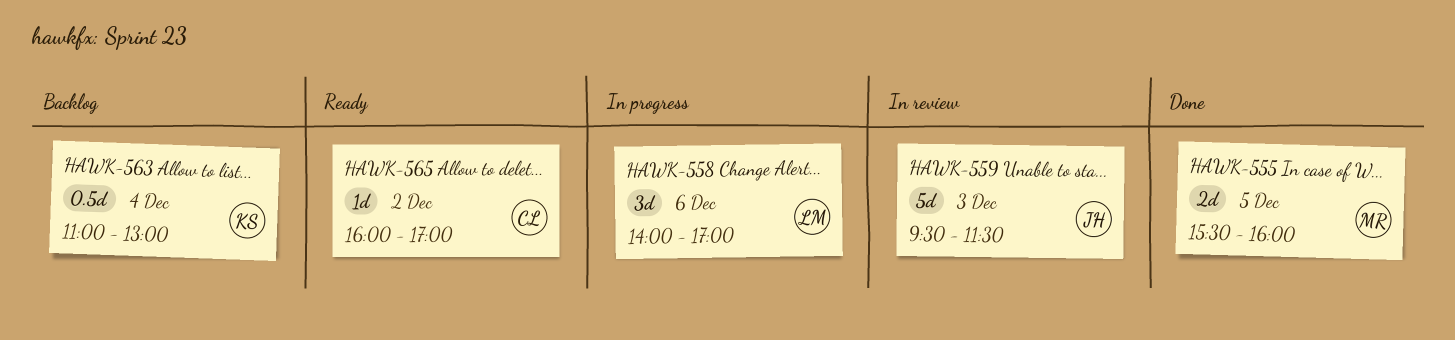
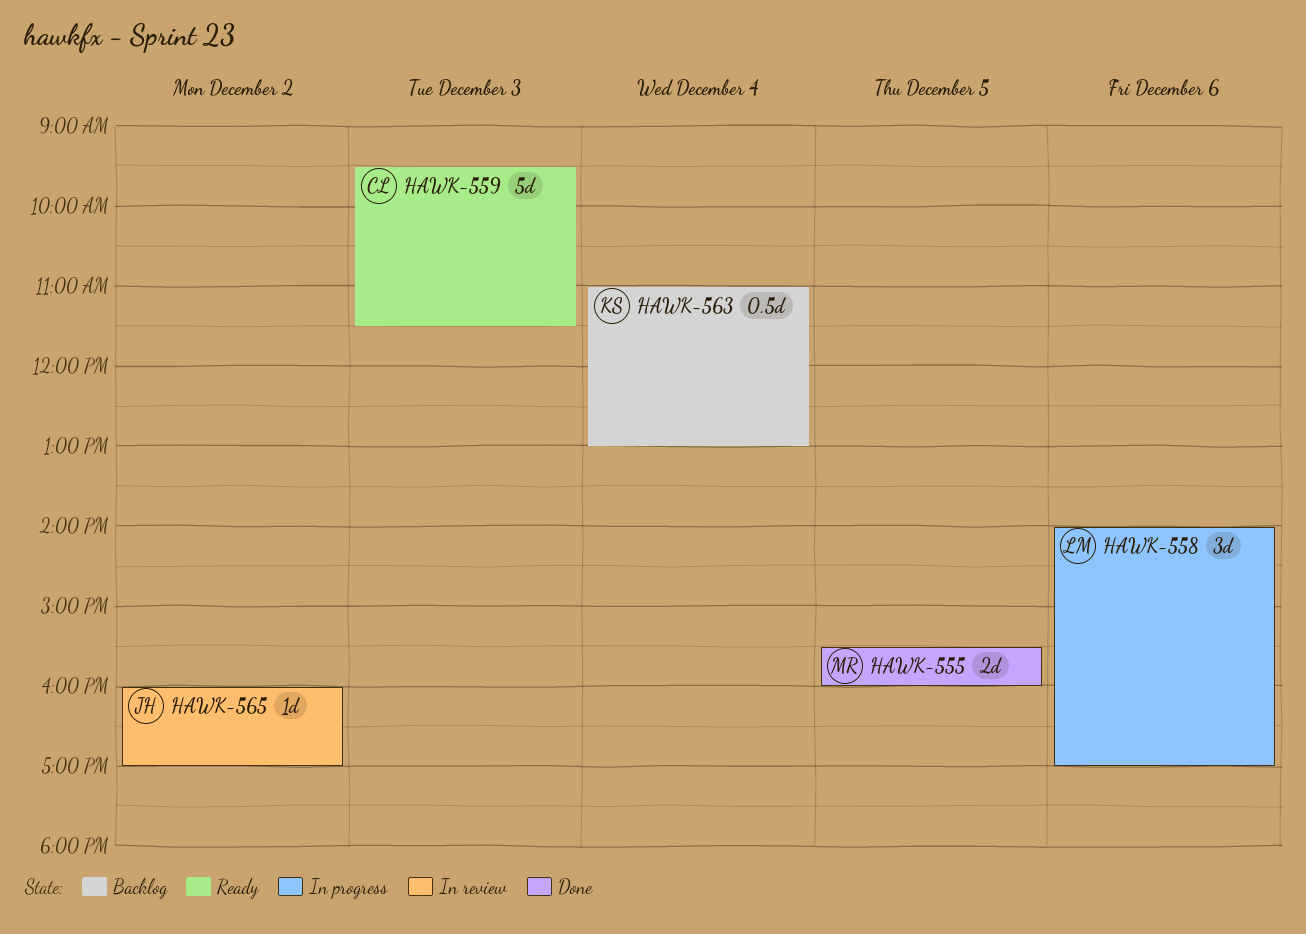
HAWK-559, status: In review -> Ready
HAWK-559, owner: JH -> CL
HAWK-565, status: Ready -> In review
HAWK-565, owner: CL -> JH

